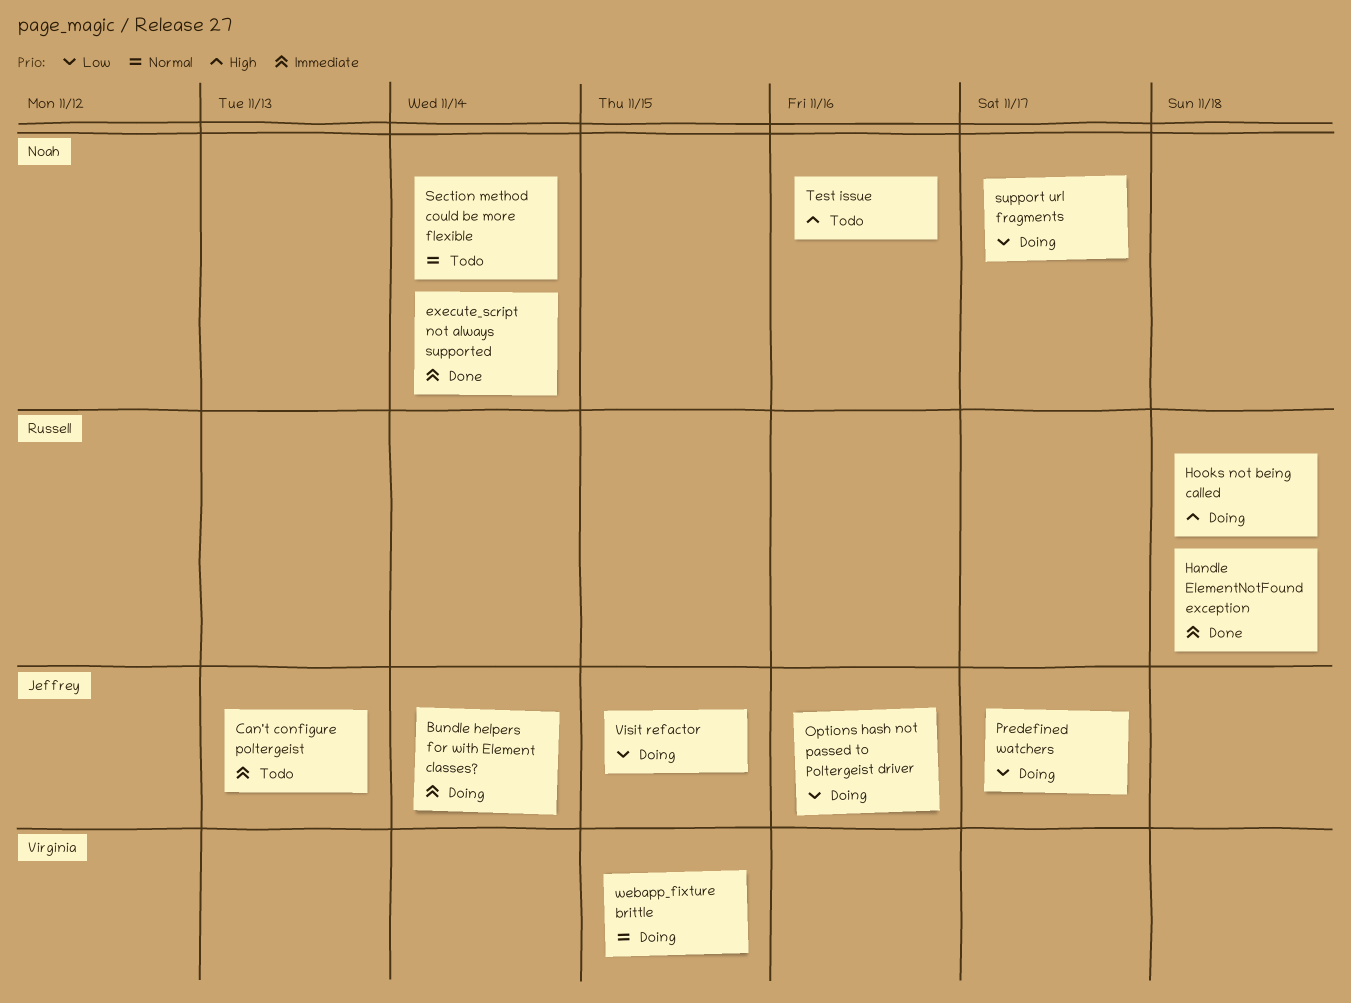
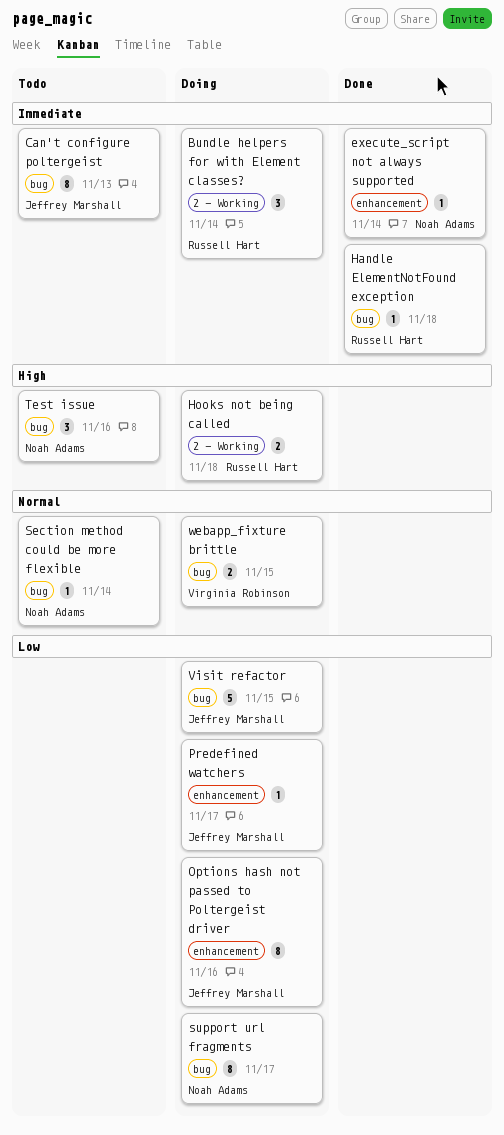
Bundle helpers for with Element classes?, owner: Jeffrey Marshall -> Russell Hart

